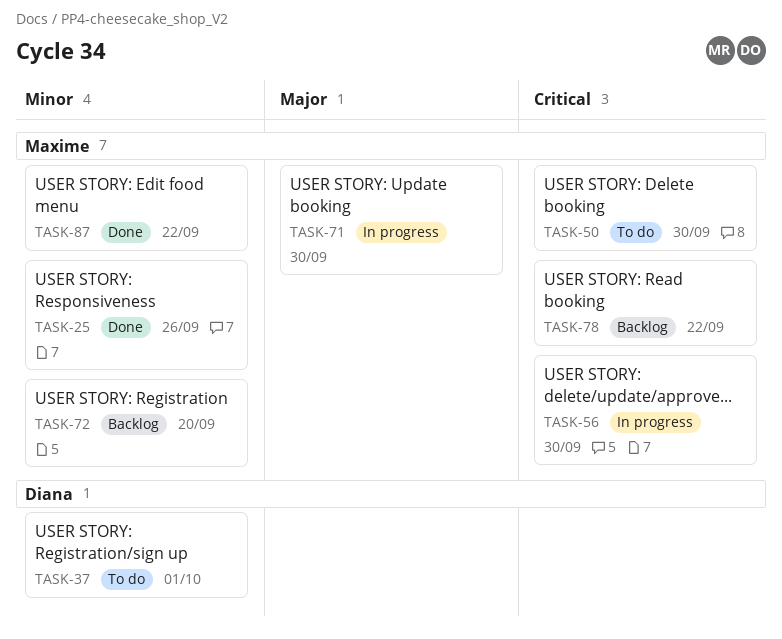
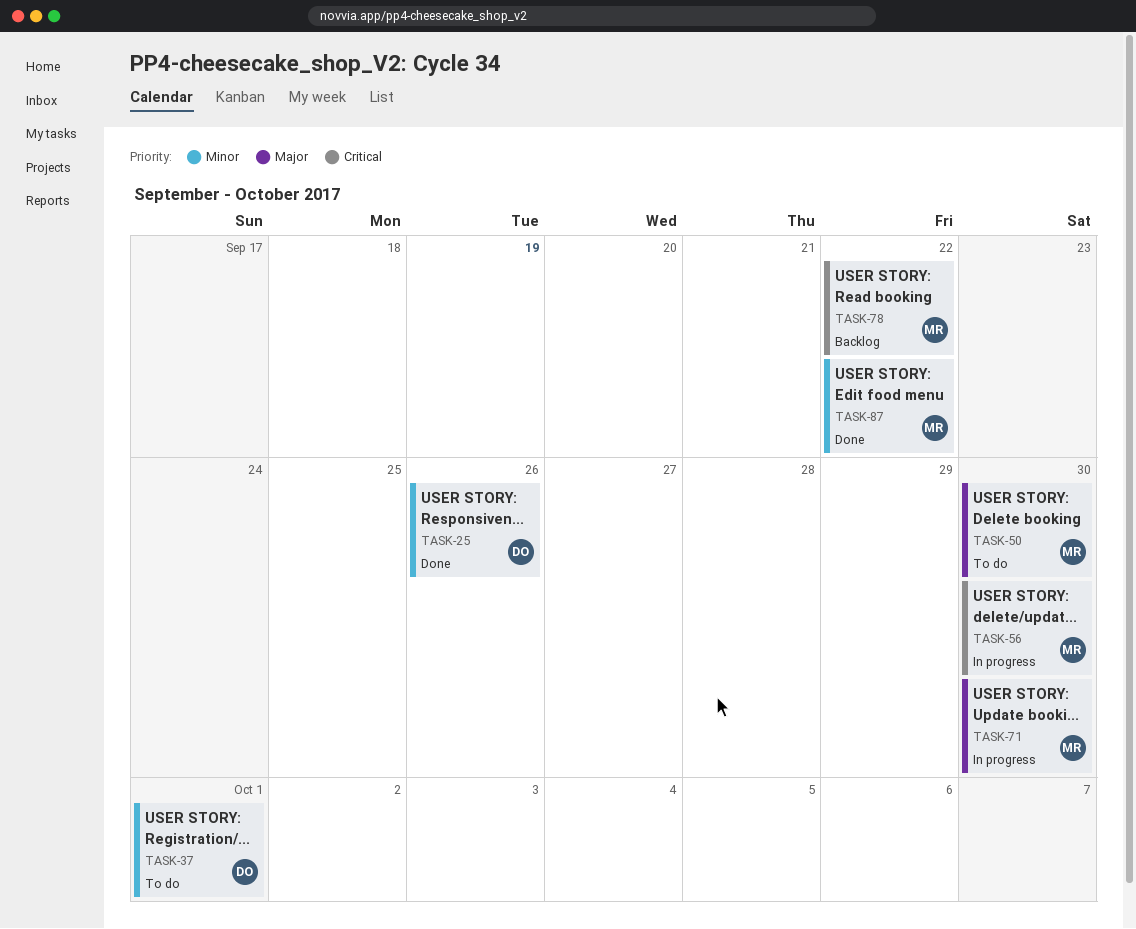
TASK-25, owner: Maxime -> Diana
TASK-50, priority: Critical -> Major
TASK-72: present -> none

